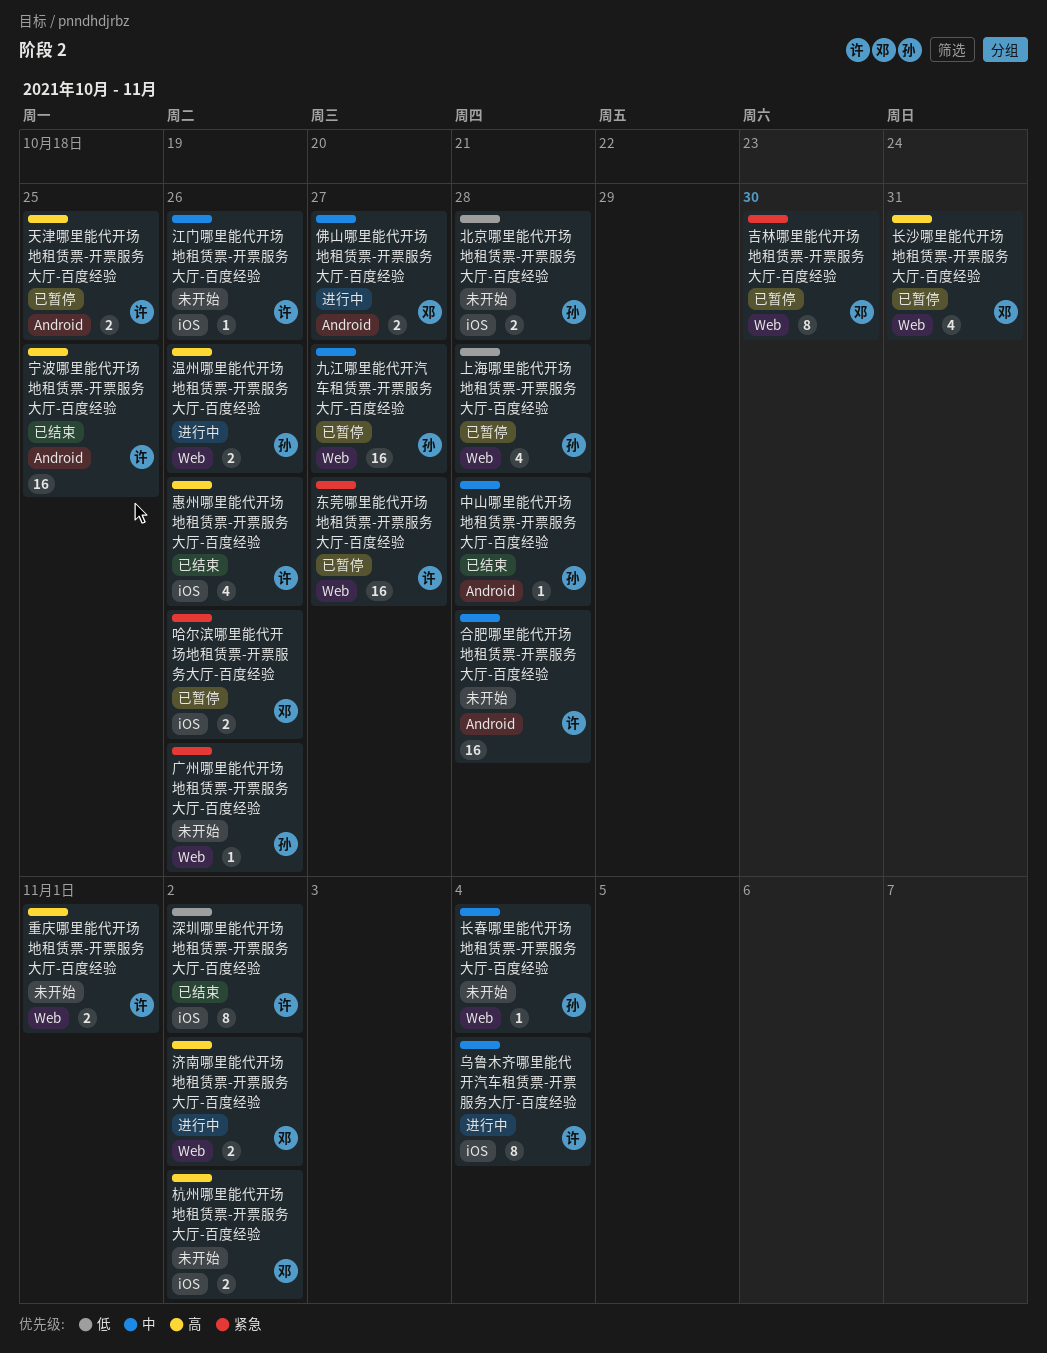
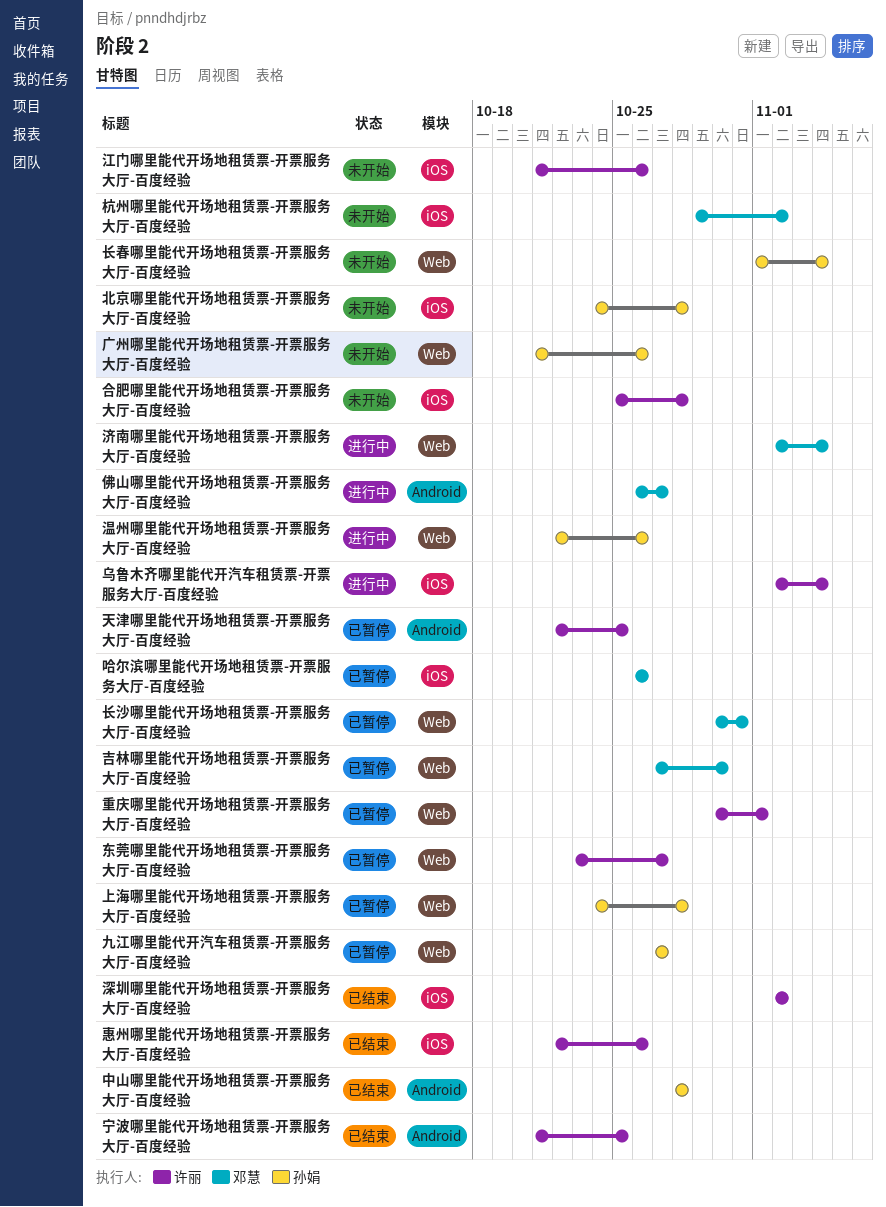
合肥哪里能代开场地租赁票-开票服务大厅-百度经验, label: Android -> iOS
济南哪里能代开场地租赁票-开票服务大厅-百度经验, due: Nov 2 -> Nov 4
重庆哪里能代开场地租赁票-开票服务大厅-百度经验, status: 未开始 -> 已暂停

